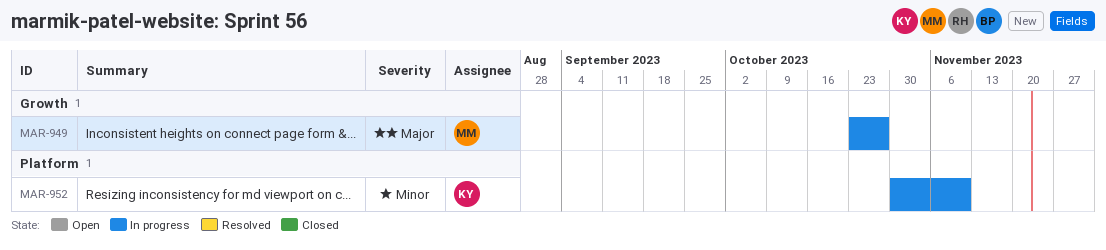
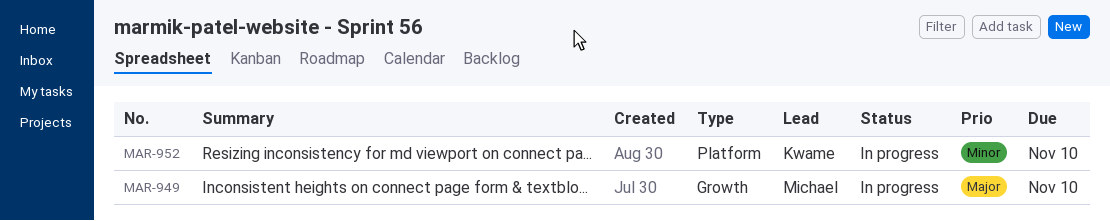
MAR-949, due: Oct 27 -> Nov 10

